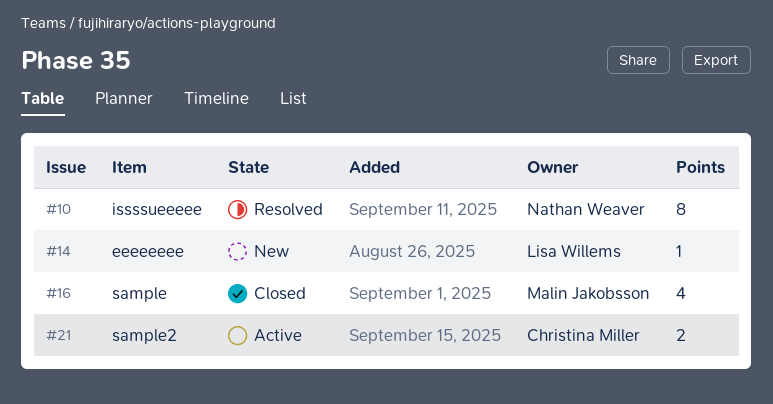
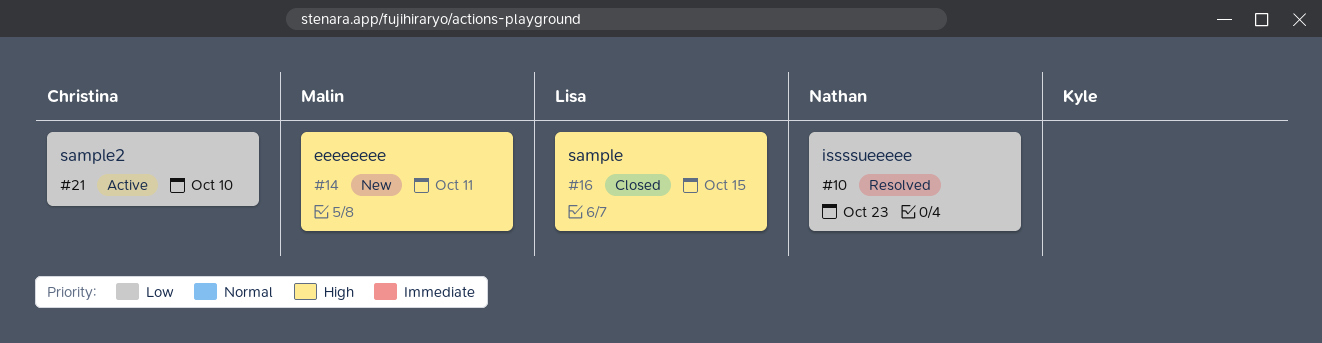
#14, owner: Lisa Willems -> Malin Jakobsson
#16, owner: Malin Jakobsson -> Lisa Willems

